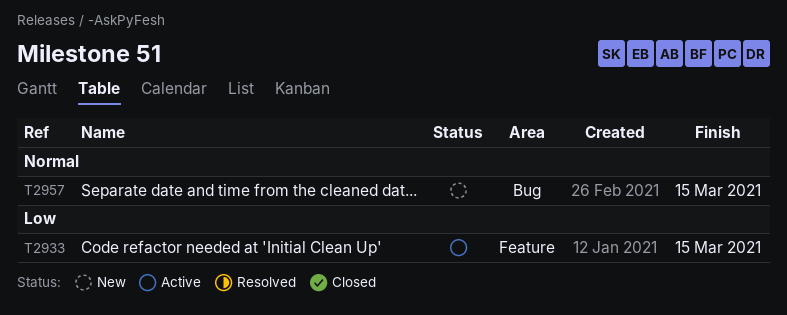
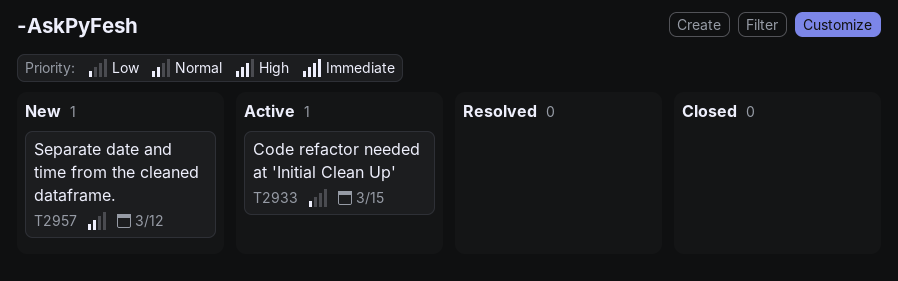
T2957, due: Mar 15 -> Mar 12

